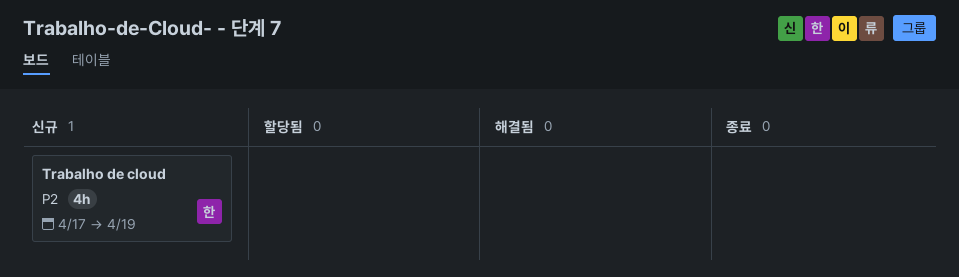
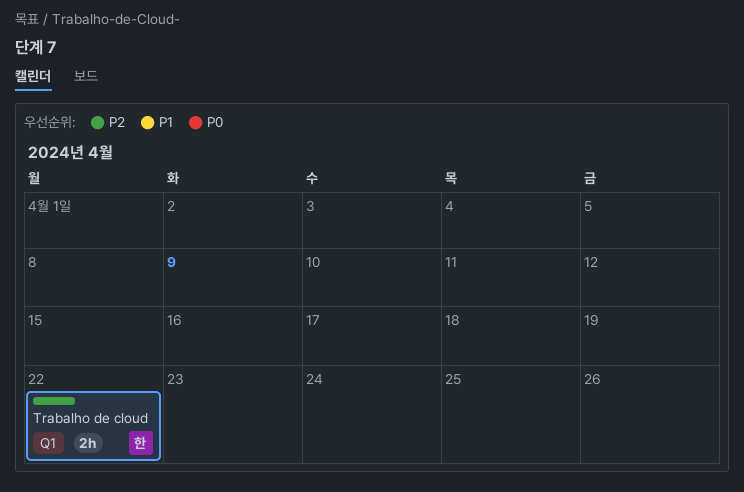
Trabalho de cloud, estimate: 4h -> 2h
Trabalho de cloud, due: Apr 19 -> Apr 22

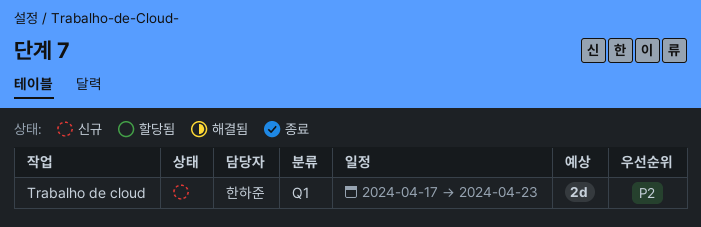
Trabalho de cloud, estimate: 2h -> 2d
Trabalho de cloud, due: Apr 22 -> Apr 23

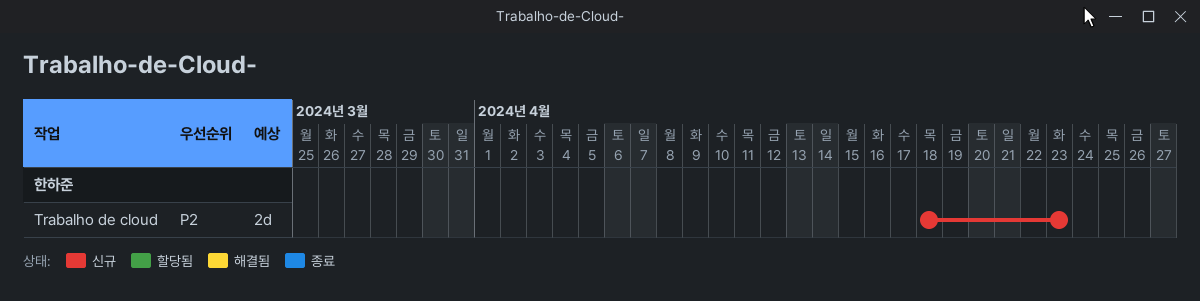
Trabalho de cloud, start: Apr 17 -> Apr 18

